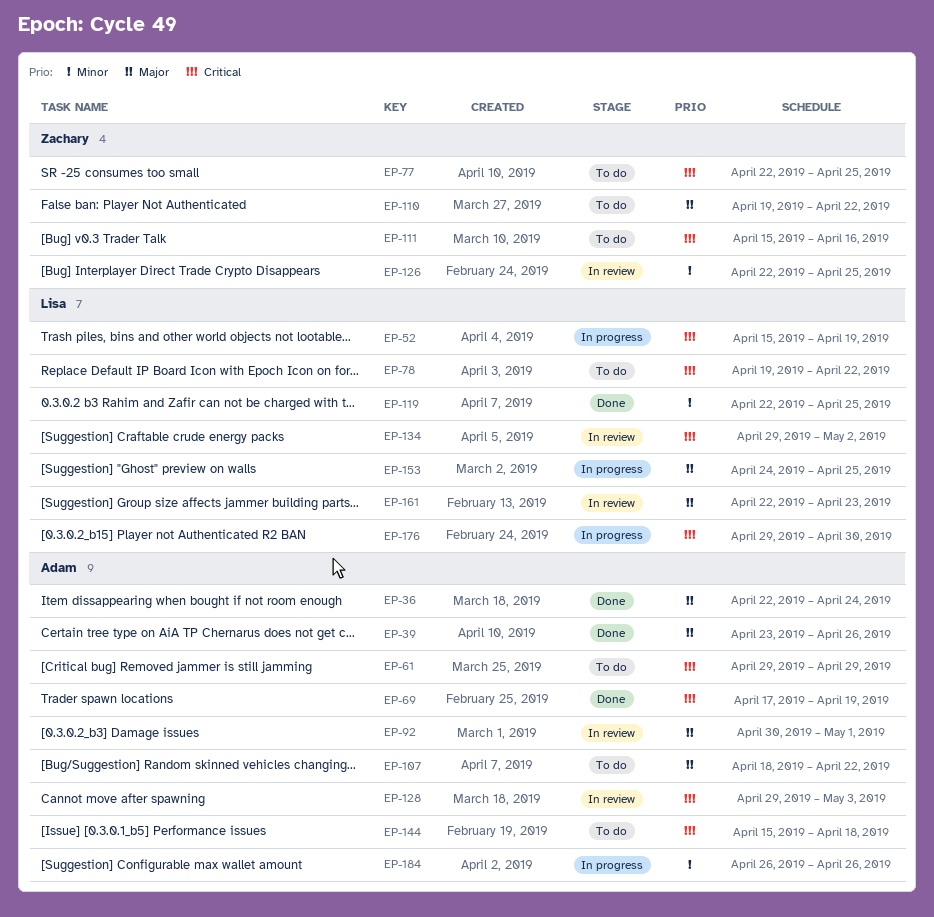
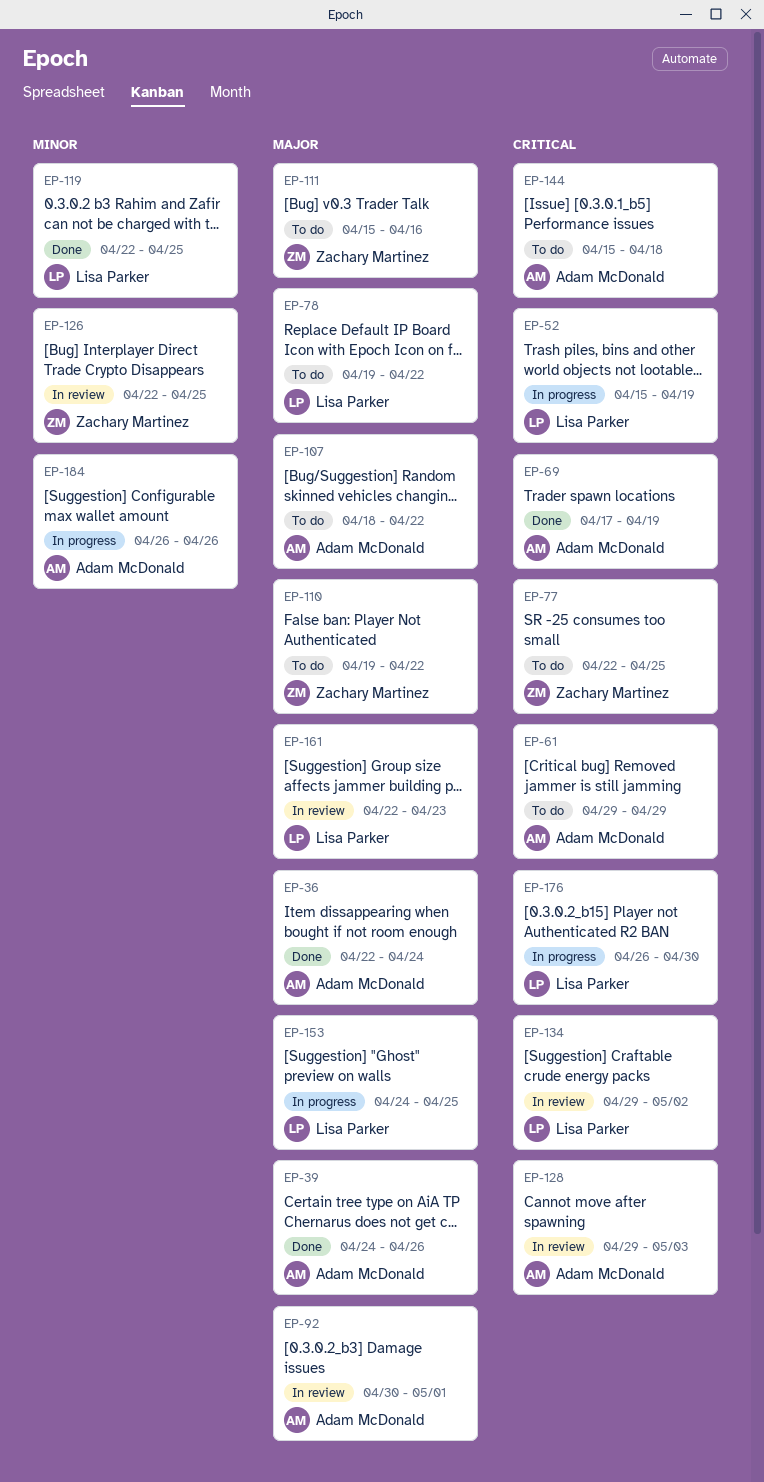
EP-39, start: Apr 23 -> Apr 24
EP-78, priority: Critical -> Major
EP-111, priority: Critical -> Major
EP-176, start: Apr 29 -> Apr 26

